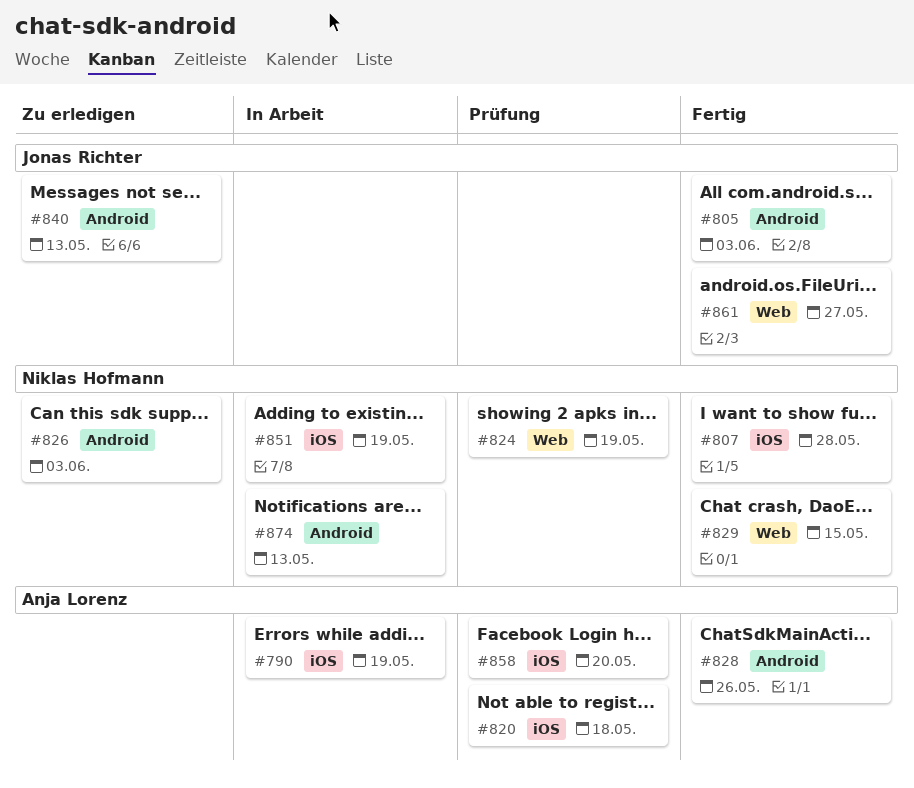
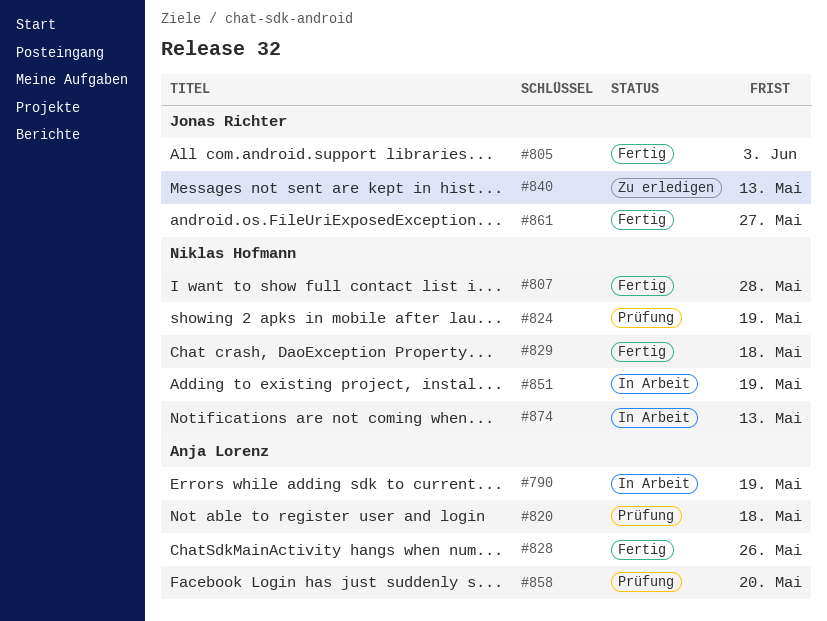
#826: present -> none
#829, due: May 15 -> May 18

